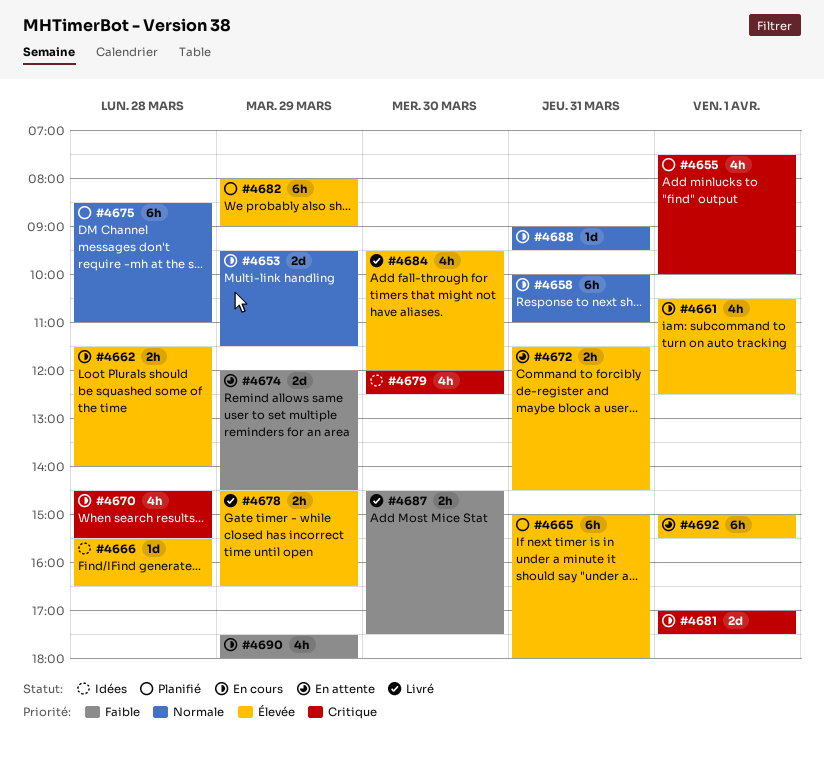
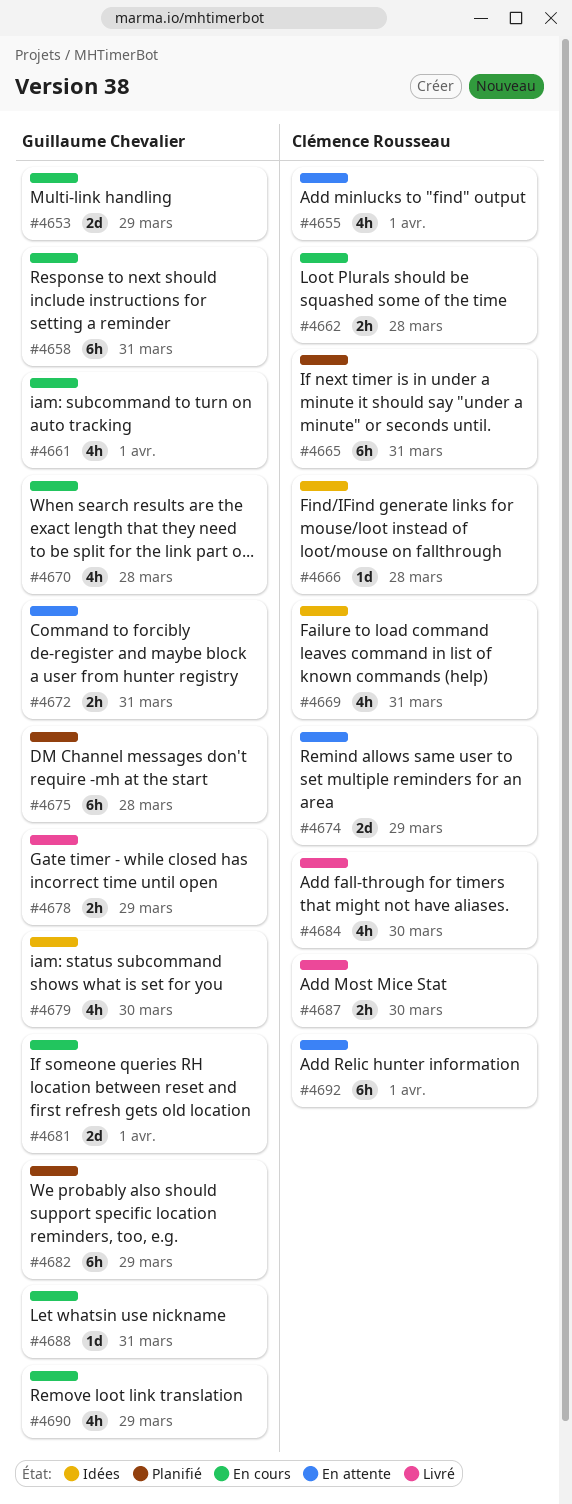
#4655, status: Planifié -> En attente
#4669: none -> present

